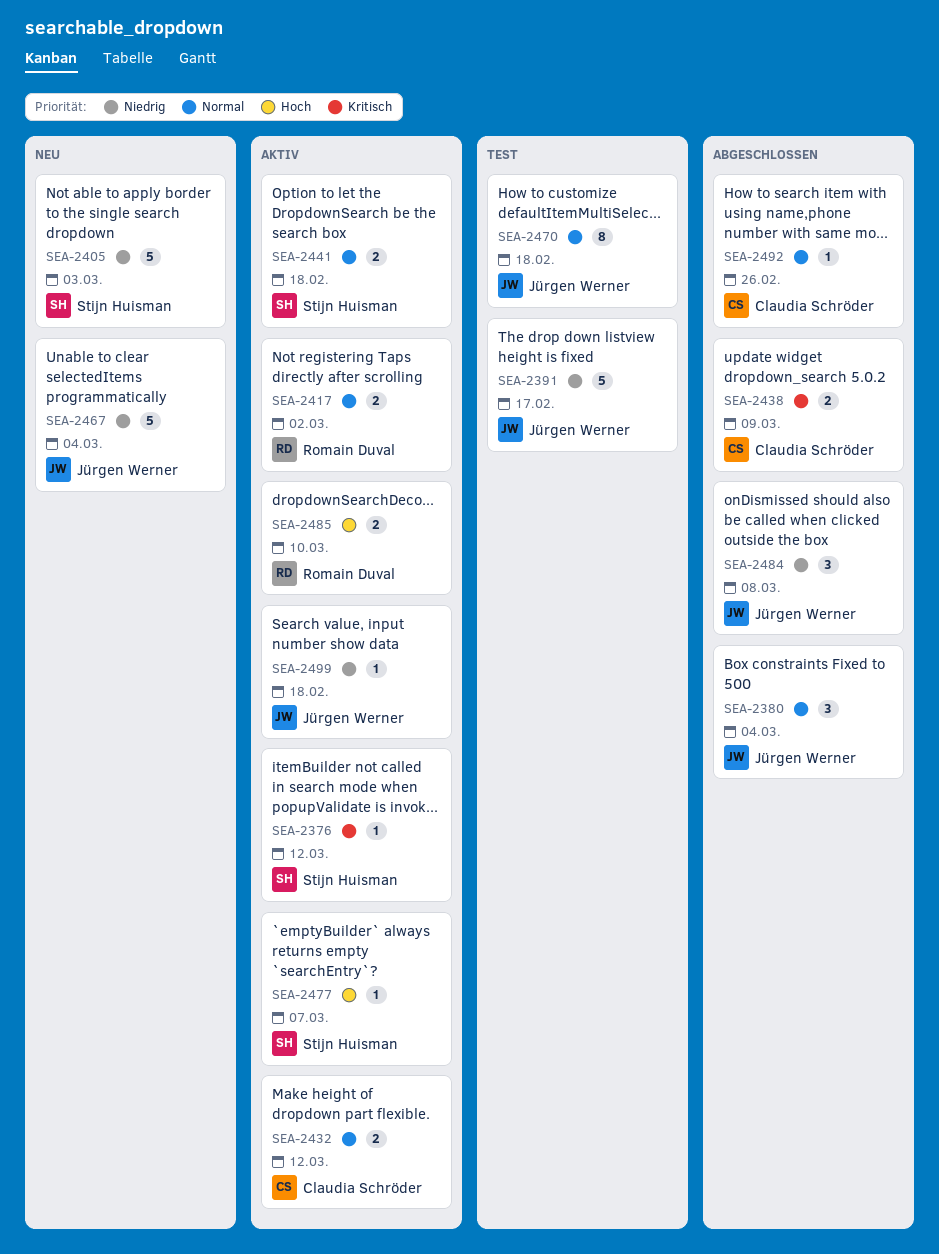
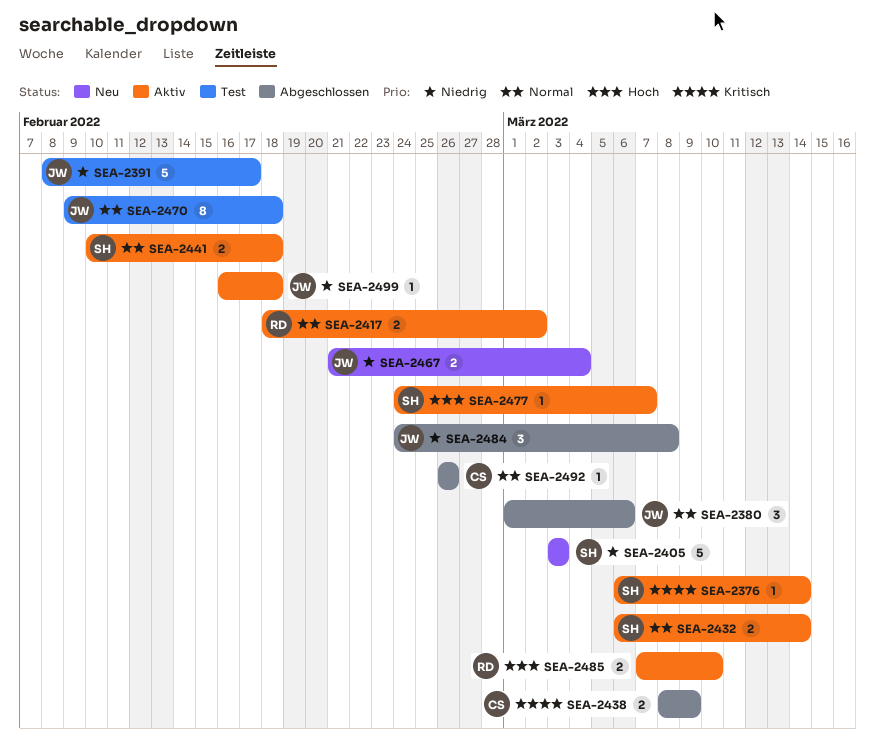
SEA-2376, due: Mar 12 -> Mar 14
SEA-2380, due: Mar 4 -> Mar 6
SEA-2432, owner: Claudia Schröder -> Stijn Huisman
SEA-2432, due: Mar 12 -> Mar 14
SEA-2467, estimate: 5 -> 2

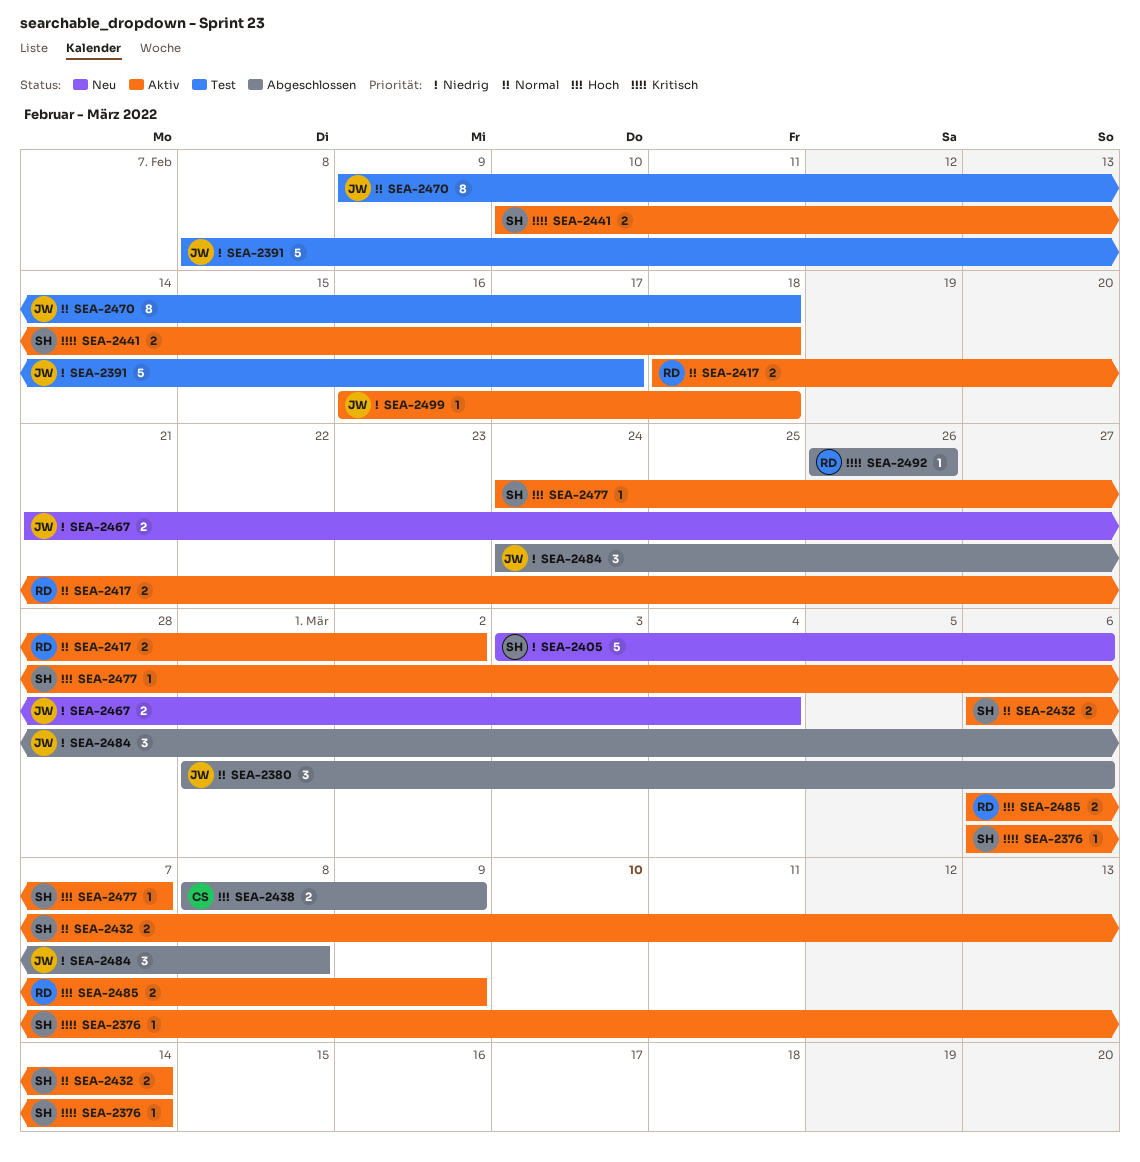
SEA-2405, due: Mar 3 -> Mar 6
SEA-2438, priority: Kritisch -> Hoch
SEA-2441, priority: Normal -> Kritisch
SEA-2485, start: Mar 7 -> Mar 6
SEA-2485, due: Mar 10 -> Mar 9
SEA-2492, owner: CS -> RD
SEA-2492, priority: Normal -> Kritisch

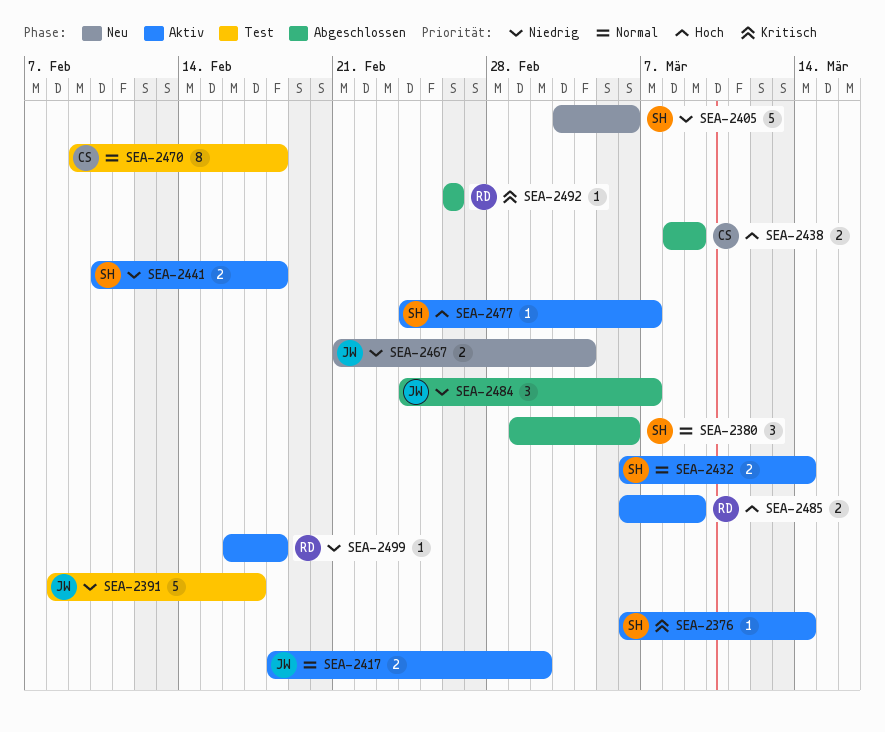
SEA-2380, owner: JW -> SH
SEA-2417, owner: RD -> JW
SEA-2441, priority: Kritisch -> Niedrig
SEA-2470, owner: JW -> CS
SEA-2484, due: Mar 8 -> Mar 7
SEA-2499, owner: JW -> RD

